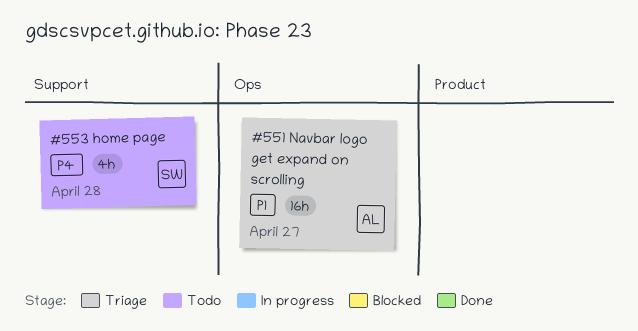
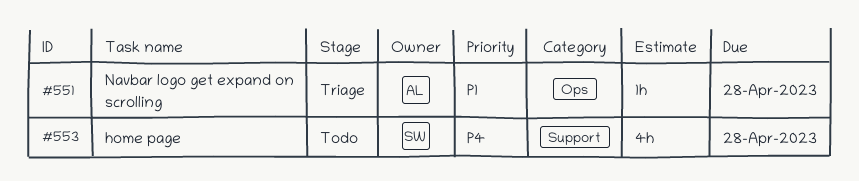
#551, estimate: 16h -> 1h
#551, due: Apr 27 -> Apr 28

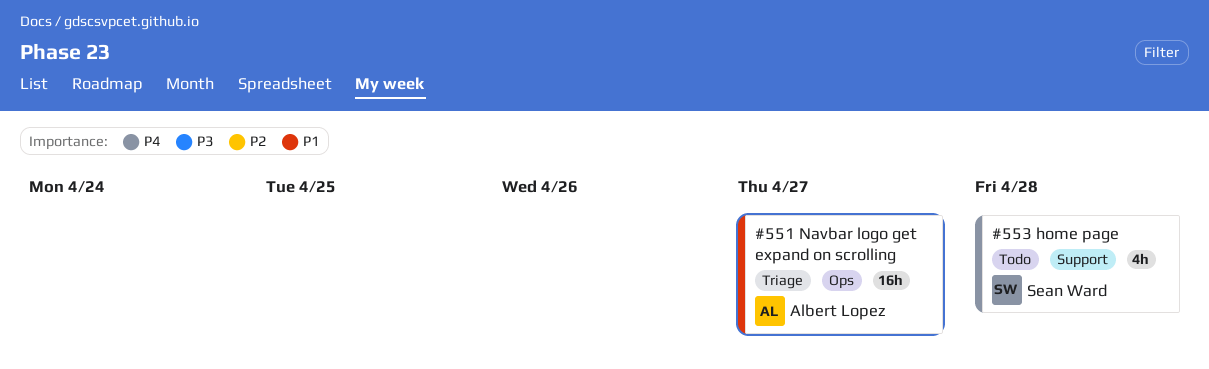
#551, estimate: 1h -> 16h
#551, due: Apr 28 -> Apr 27

